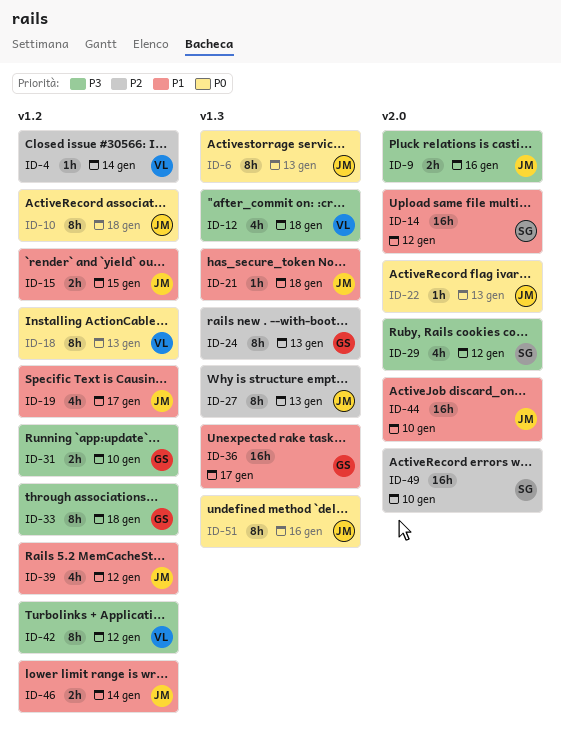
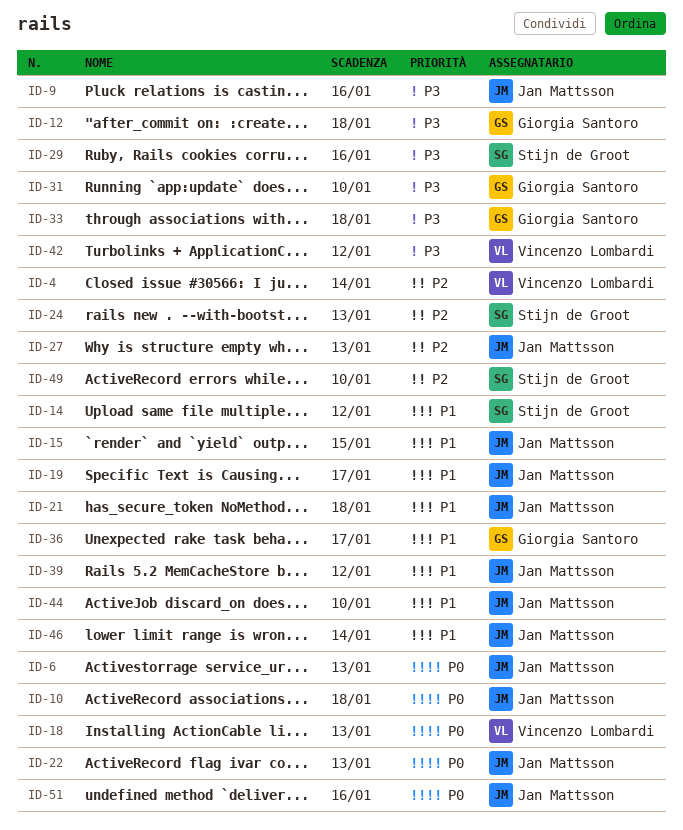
ID-12, owner: Vincenzo Lombardi -> Giorgia Santoro
ID-24, owner: Giorgia Santoro -> Stijn de Groot
ID-29, due: Jan 12 -> Jan 16

